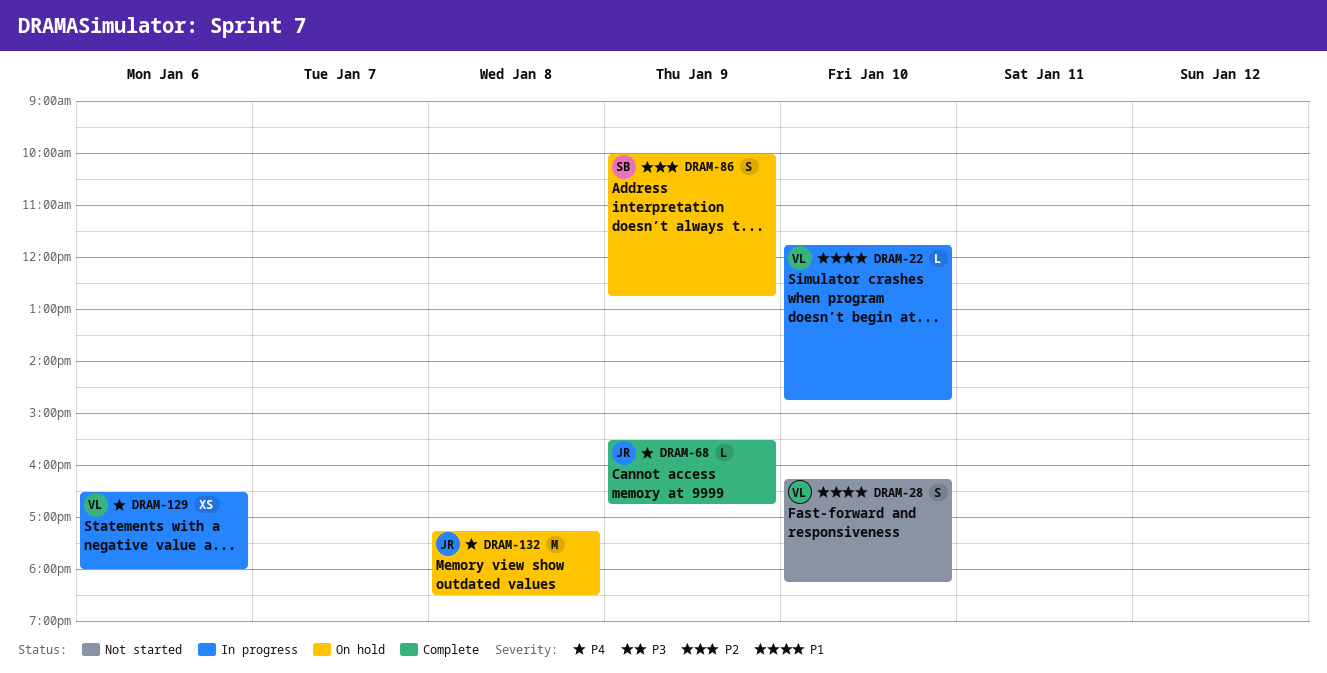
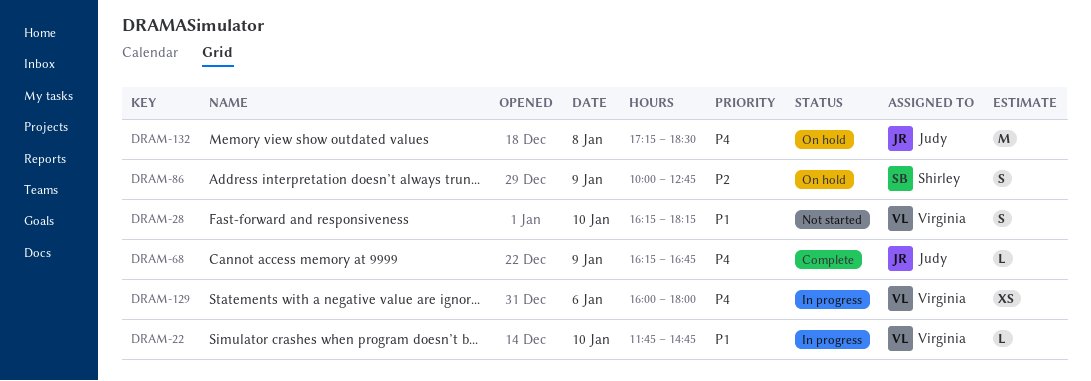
DRAM-68, begins: 15:30 -> 16:15
DRAM-129, begins: 16:30 -> 16:00

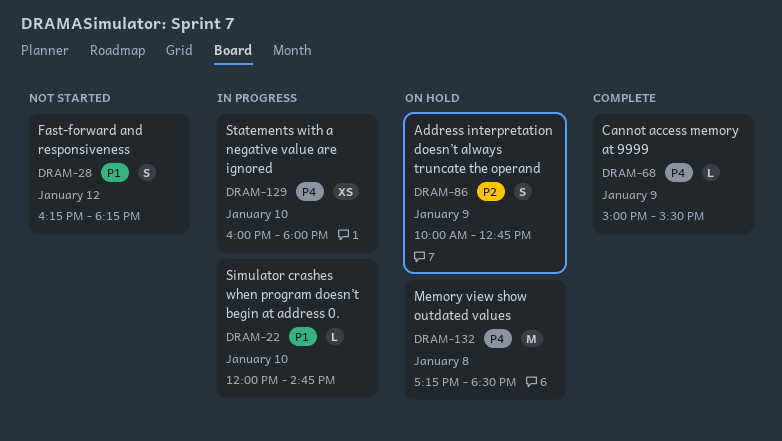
DRAM-22, begins: 11:45 -> 12:00
DRAM-28, day: Jan 10 -> Jan 12
DRAM-68, begins: 16:15 -> 15:00
DRAM-68, ends: 16:45 -> 15:30
DRAM-129, day: Jan 6 -> Jan 10

